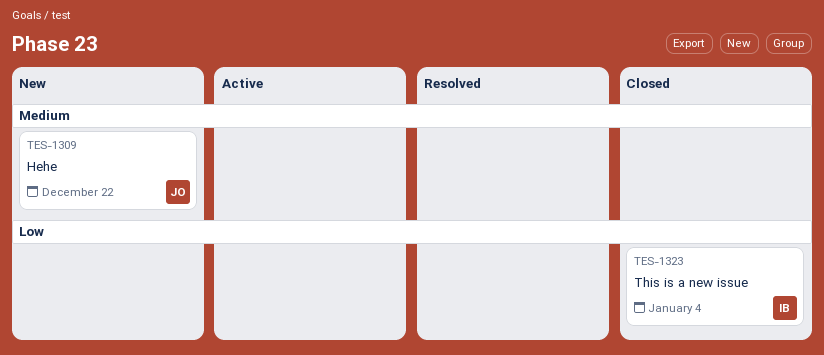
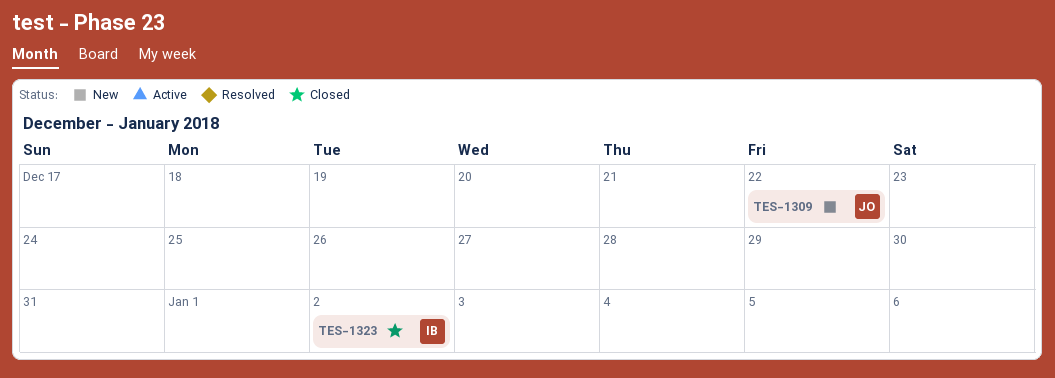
TES-1323, due: Jan 4 -> Jan 2

